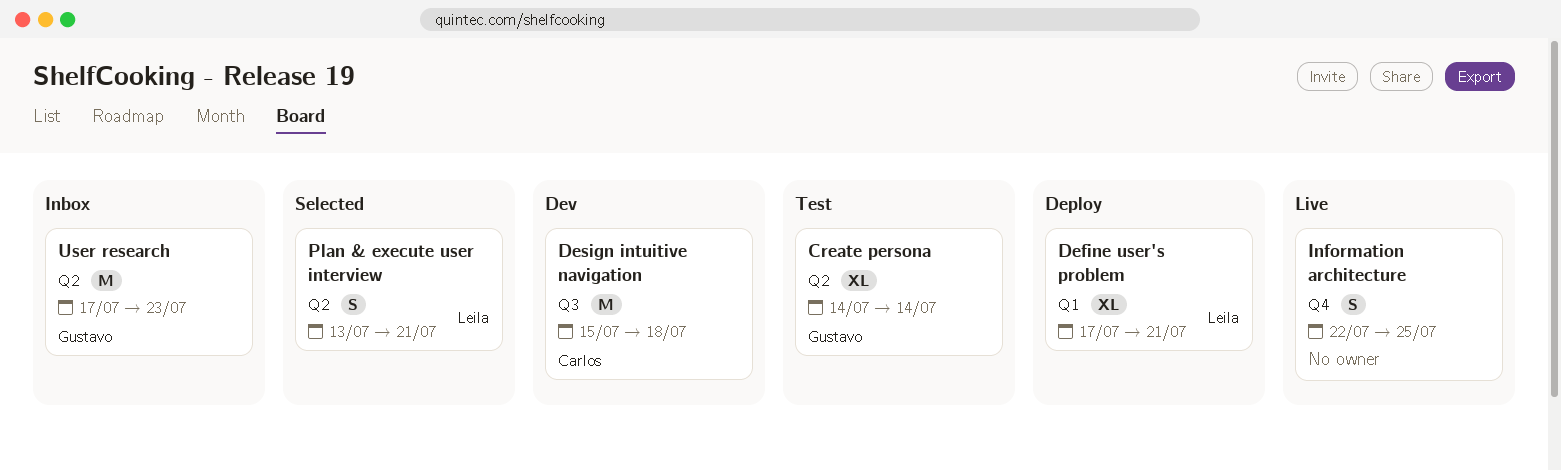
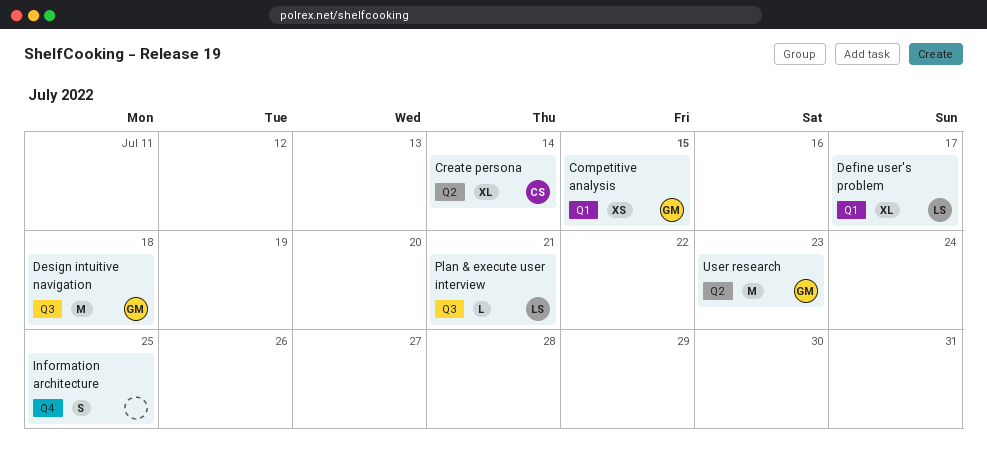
Competitive analysis: none -> present
Create persona, owner: Gustavo -> Carlos
Define user's problem, due: Jul 21 -> Jul 17
Design intuitive navigation, owner: Carlos -> Gustavo
Plan & execute user interview, label: Q2 -> Q3
Plan & execute user interview, estimate: S -> L

